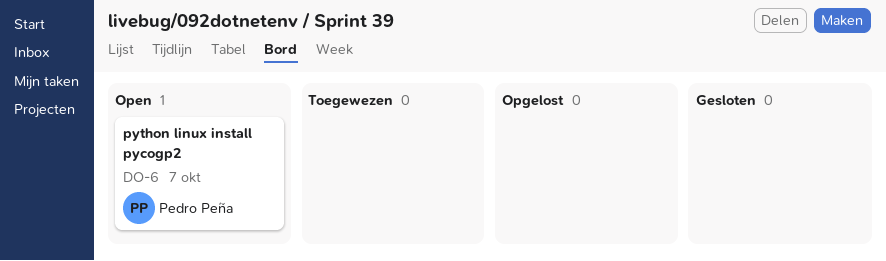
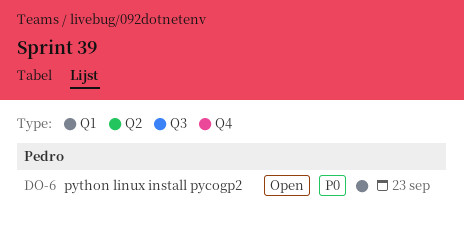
DO-6, due: Oct 7 -> Sep 23

